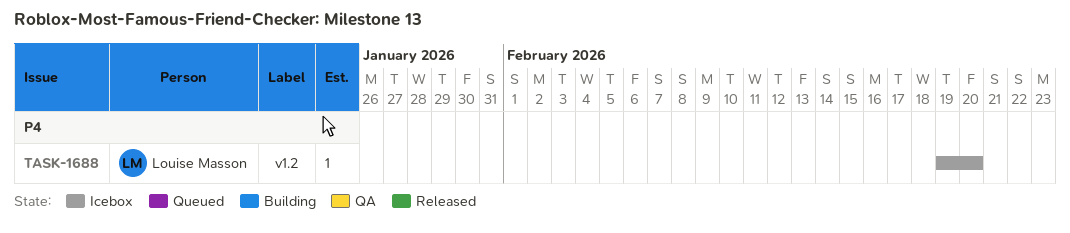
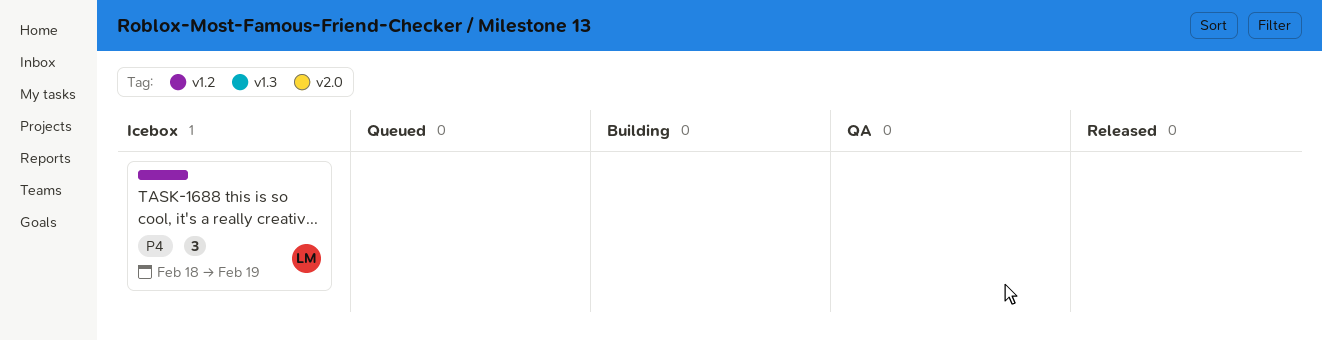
TASK-1688, estimate: 1 -> 3
TASK-1688, start: Feb 19 -> Feb 18
TASK-1688, due: Feb 20 -> Feb 19

